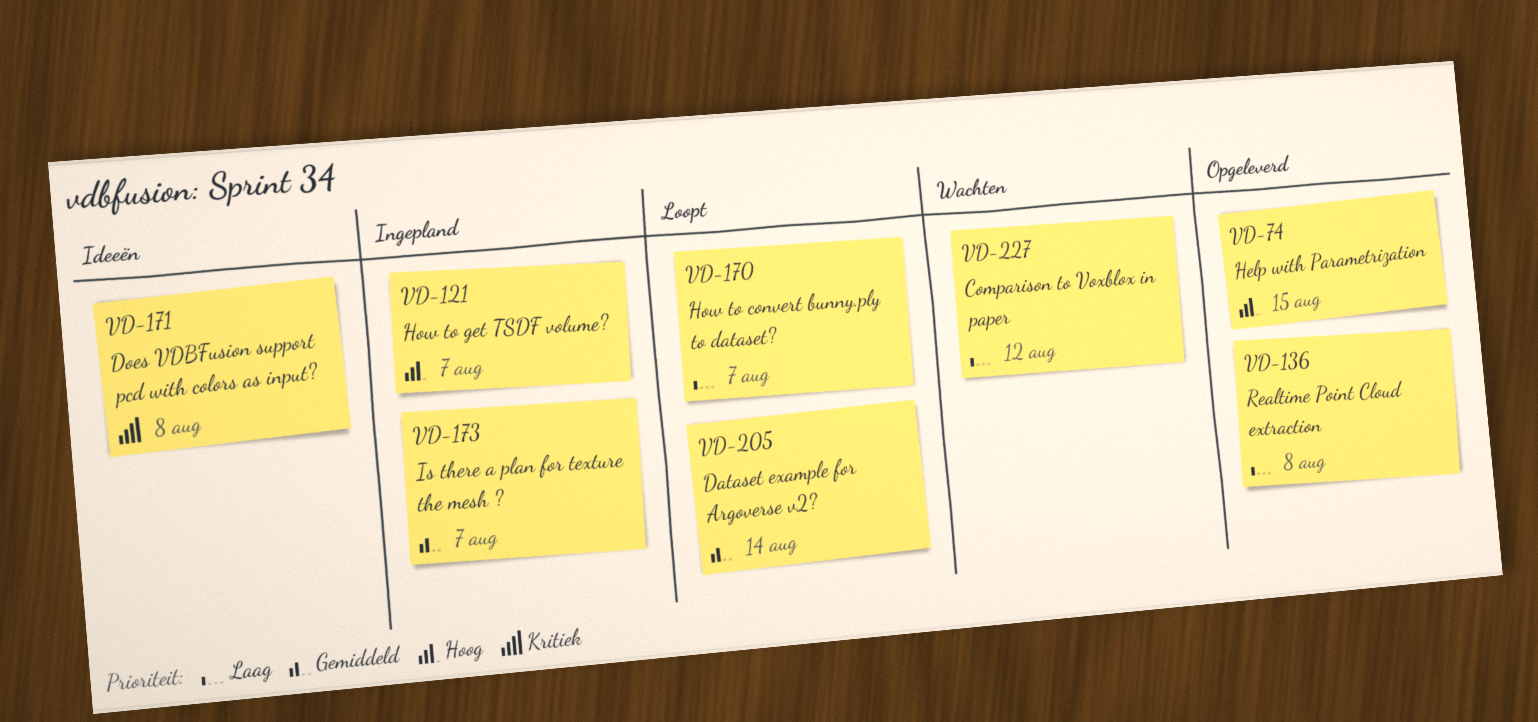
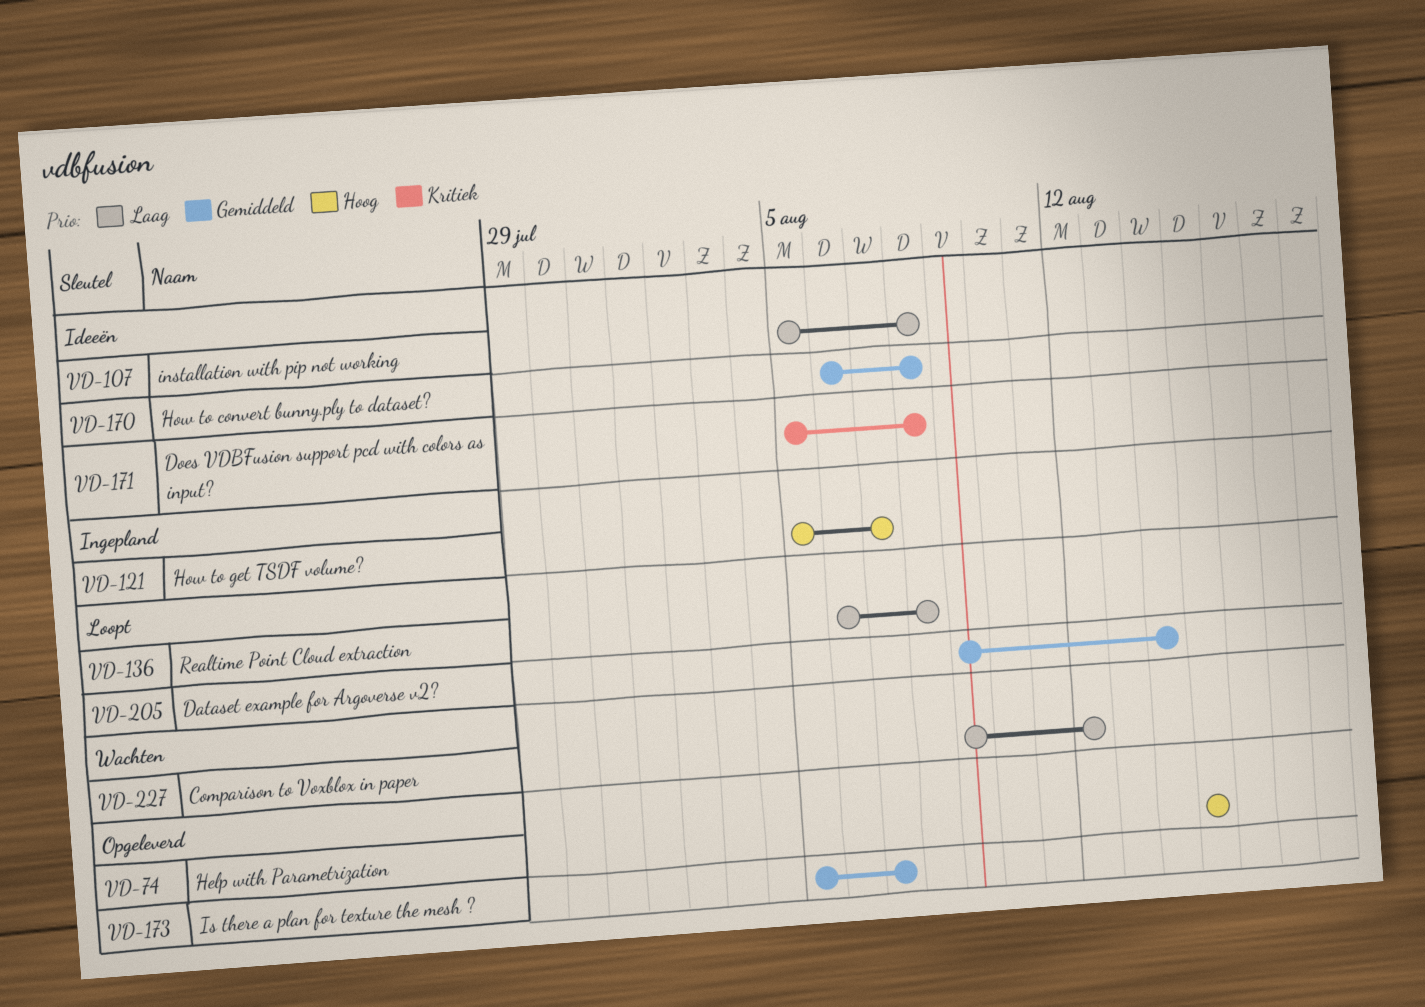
VD-107: none -> present
VD-136, status: Opgeleverd -> Loopt
VD-170, status: Loopt -> Ideeën
VD-170, priority: Laag -> Gemiddeld
VD-170, due: Aug 7 -> Aug 8
VD-173, status: Ingepland -> Opgeleverd

